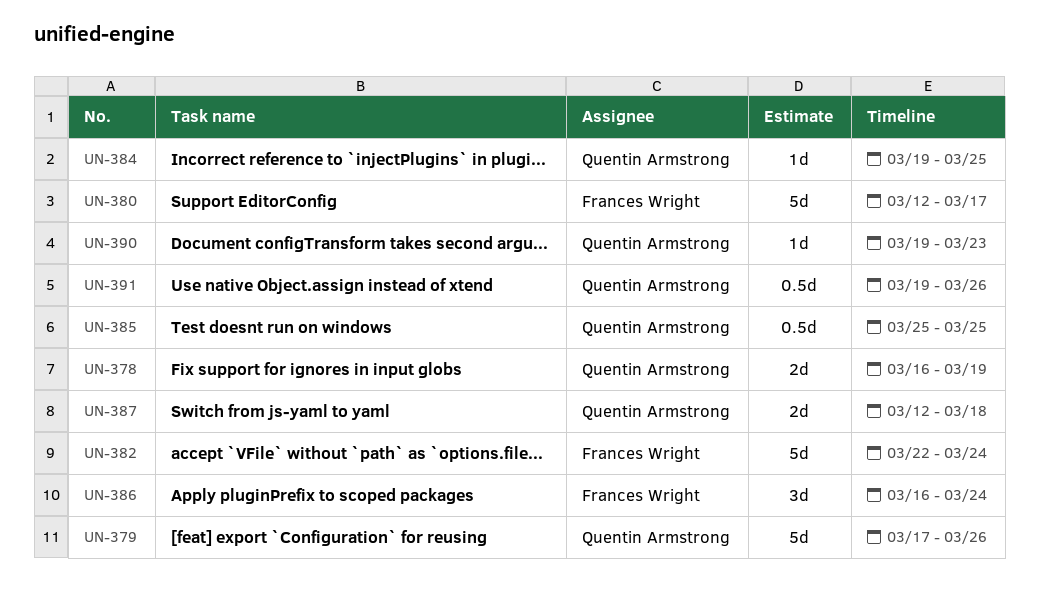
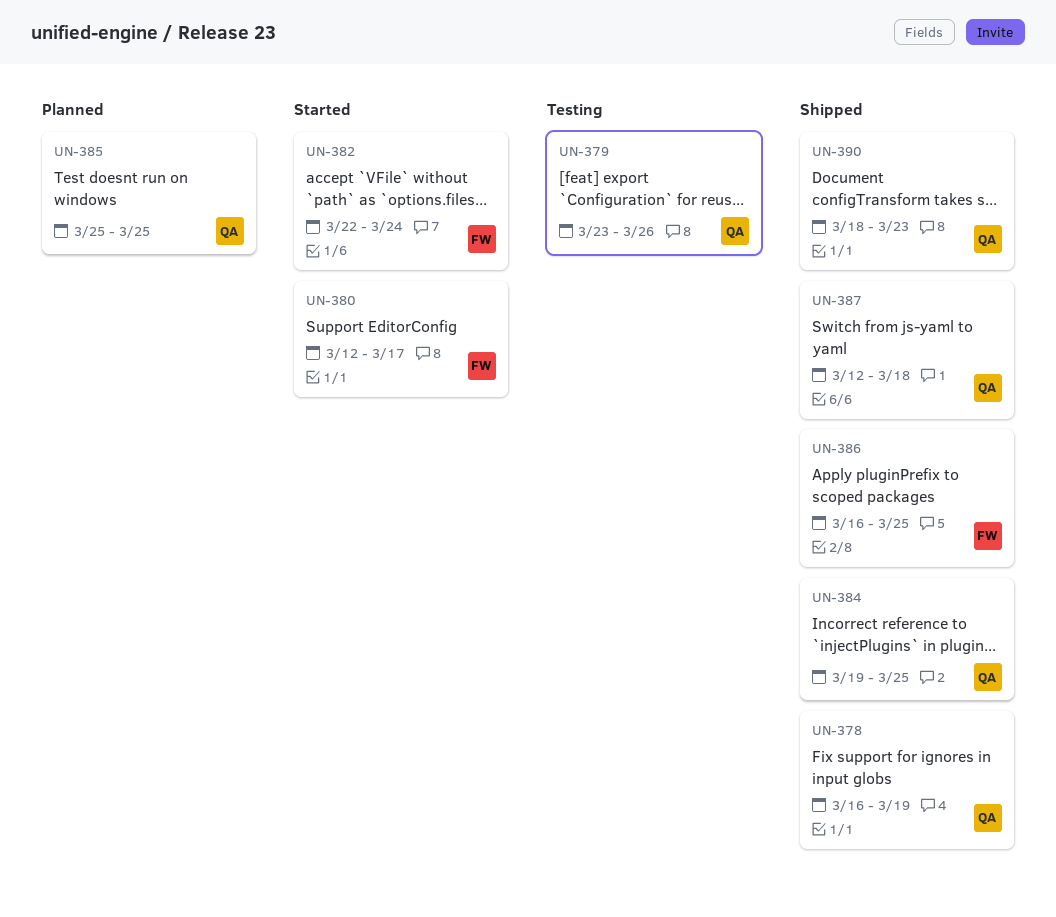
UN-379, start: Mar 17 -> Mar 23
UN-386, due: Mar 24 -> Mar 25
UN-390, start: Mar 19 -> Mar 18
UN-391: present -> none

